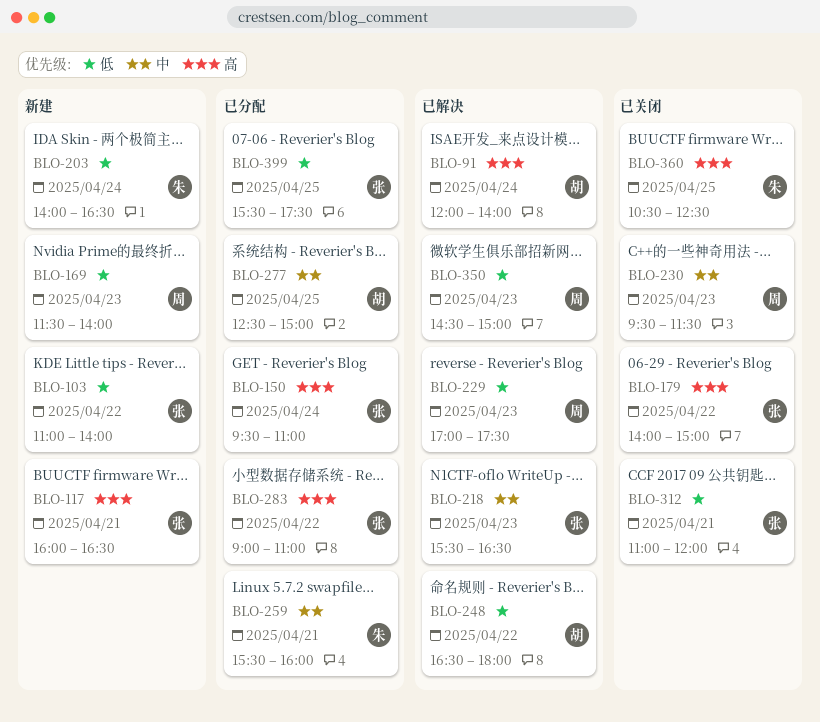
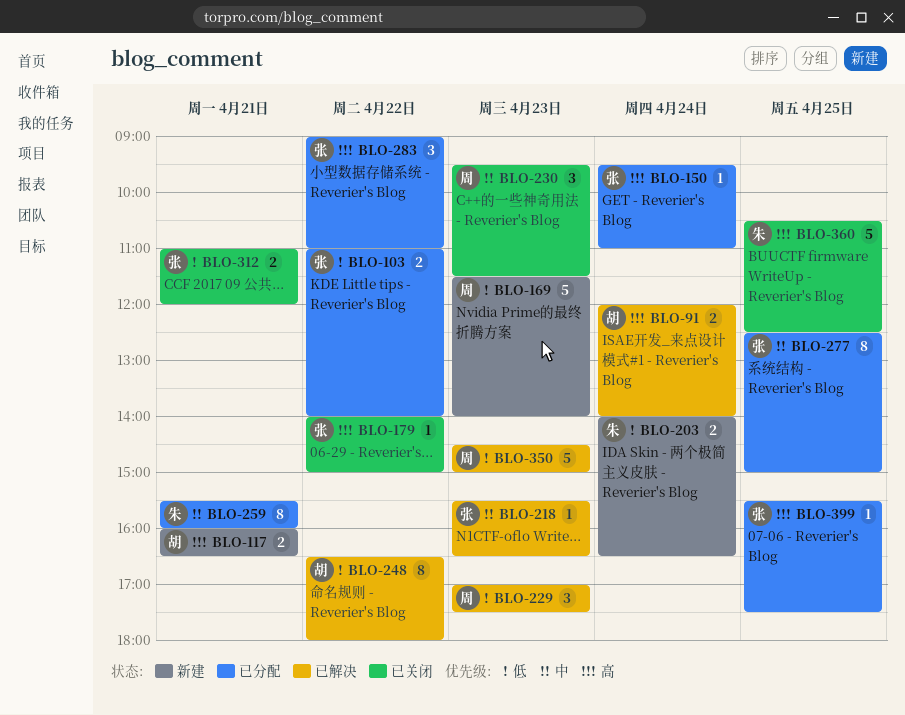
BLO-103, status: 新建 -> 已分配
BLO-117, owner: 张 -> 胡
BLO-277, owner: 胡 -> 张
BLO-399, priority: 低 -> 高

